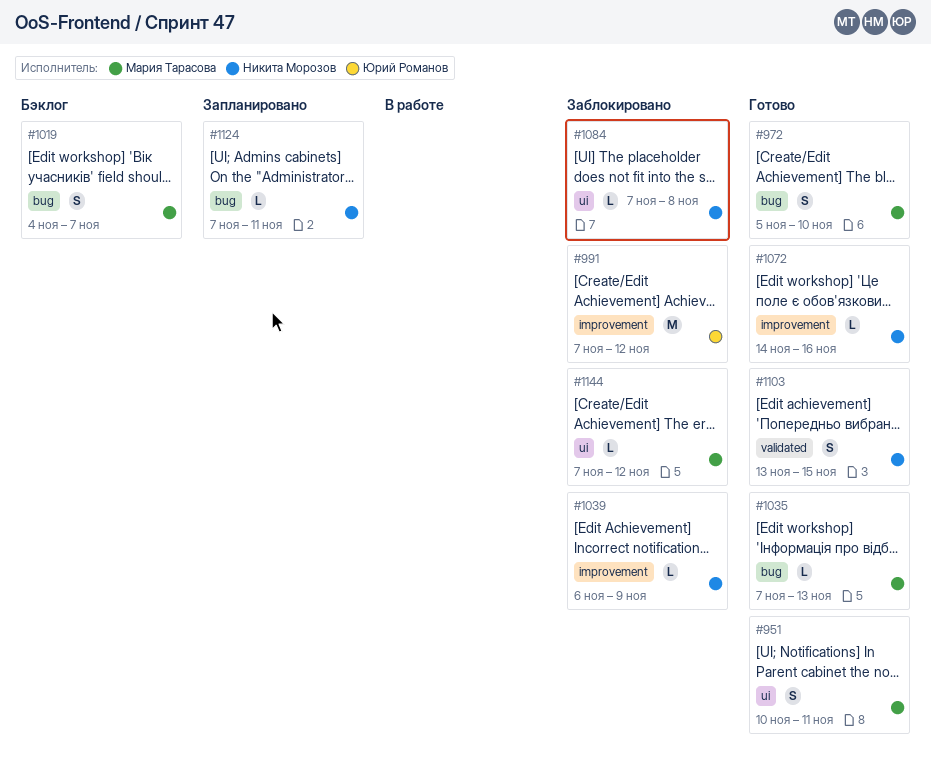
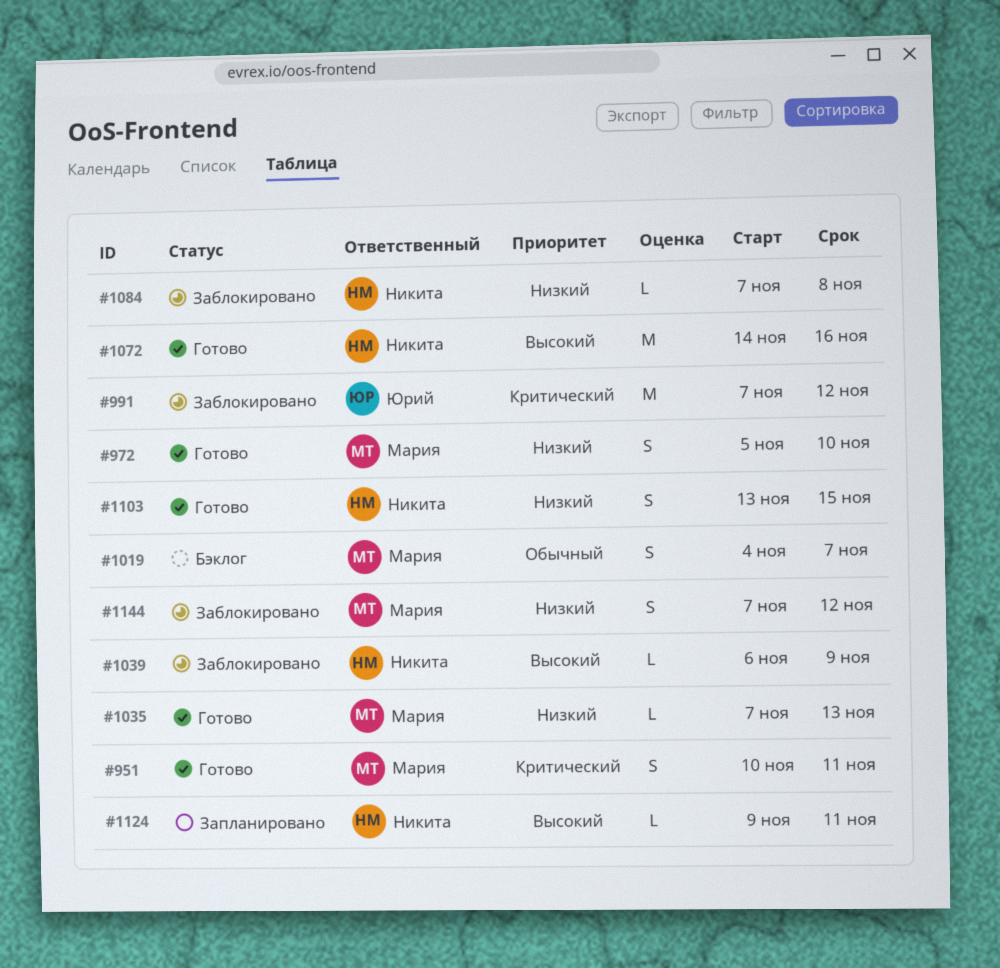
#1072, estimate: L -> M
#1124, start: Nov 7 -> Nov 9
#1144, estimate: L -> S

